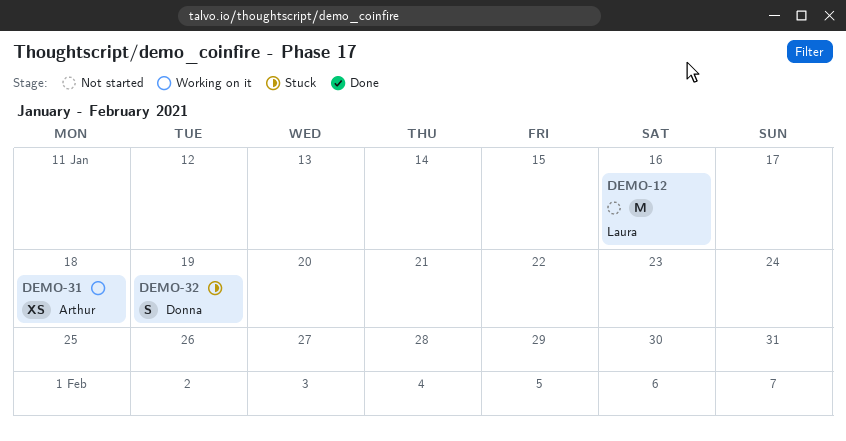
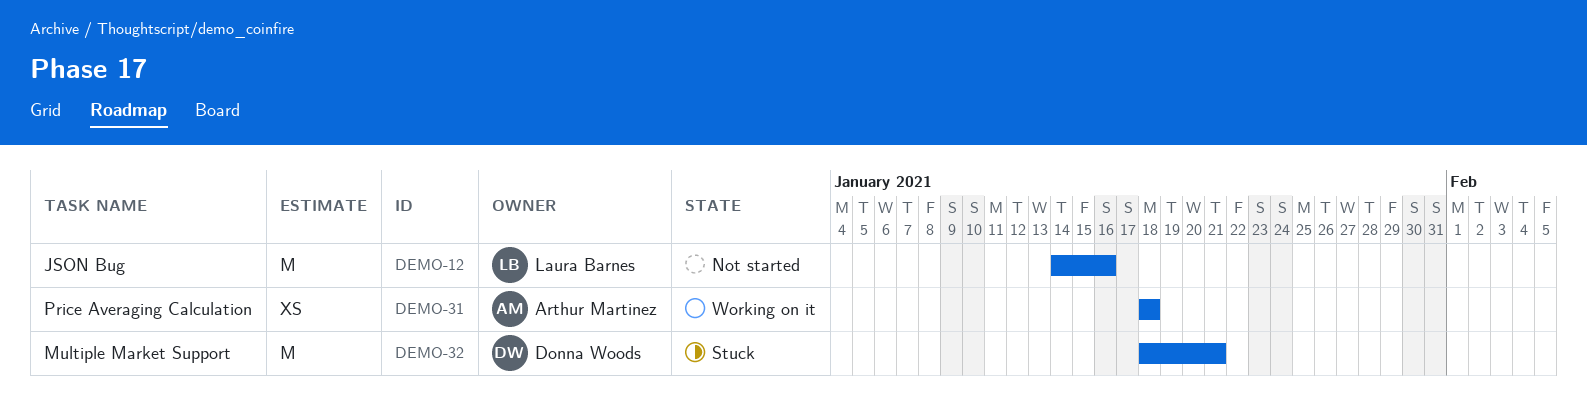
DEMO-32, estimate: S -> M
DEMO-32, due: Jan 19 -> Jan 21

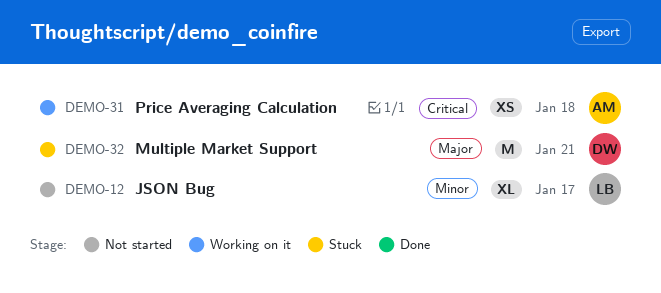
DEMO-12, estimate: M -> XL
DEMO-12, due: Jan 16 -> Jan 17

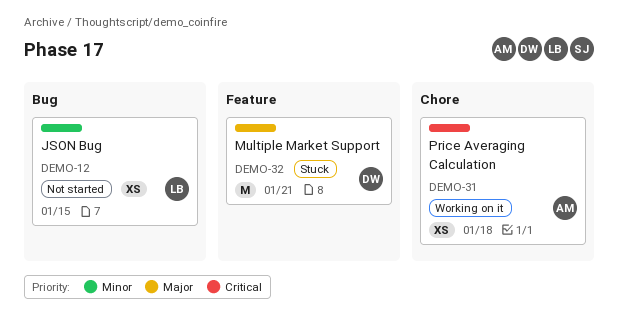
DEMO-12, estimate: XL -> XS
DEMO-12, due: Jan 17 -> Jan 15

